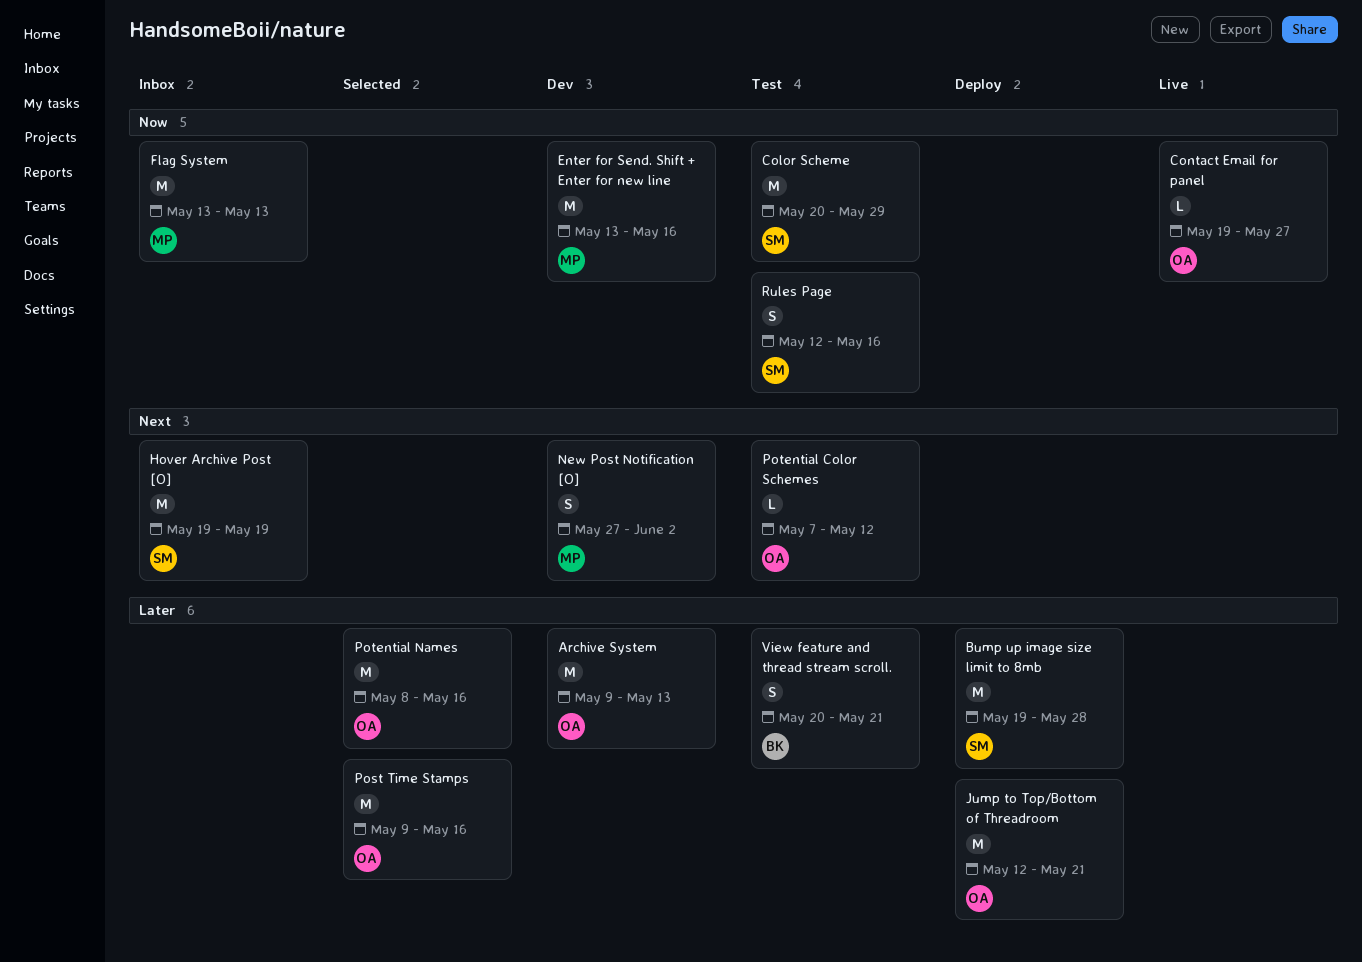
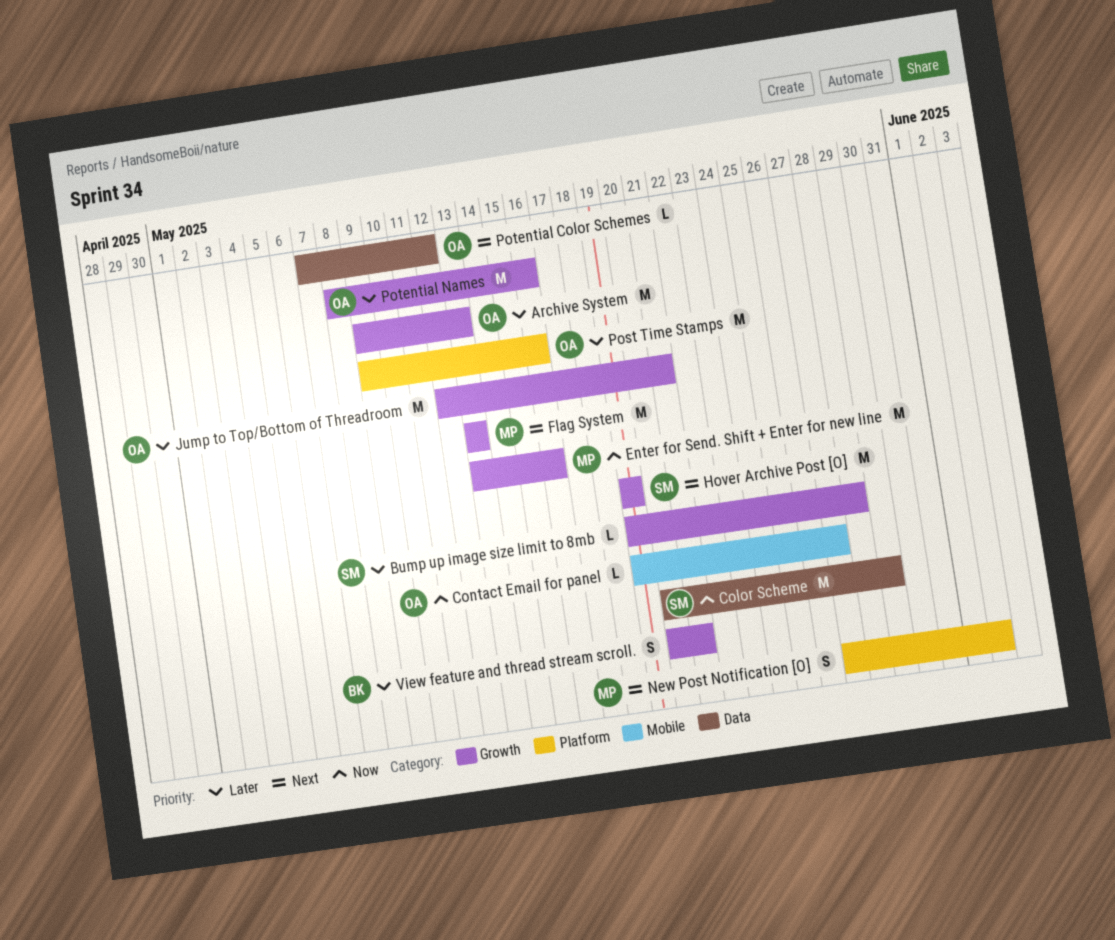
Bump up image size limit to 8mb, estimate: M -> L
Flag System, priority: Now -> Next
Rules Page: present -> none

